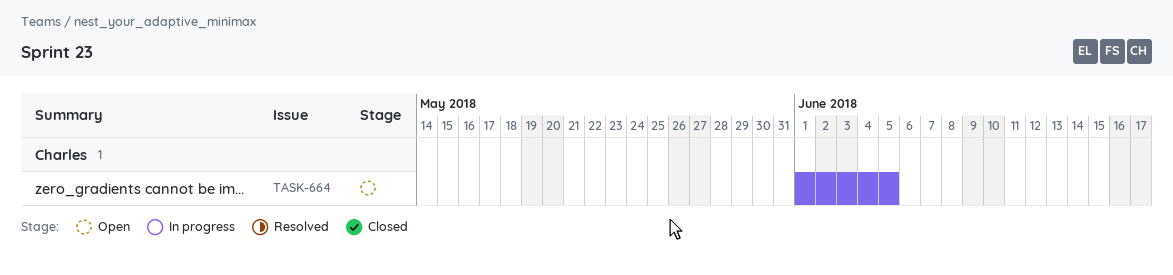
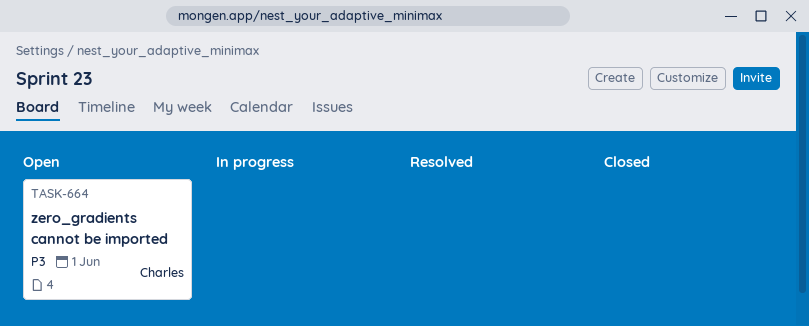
TASK-664, due: Jun 5 -> Jun 1

